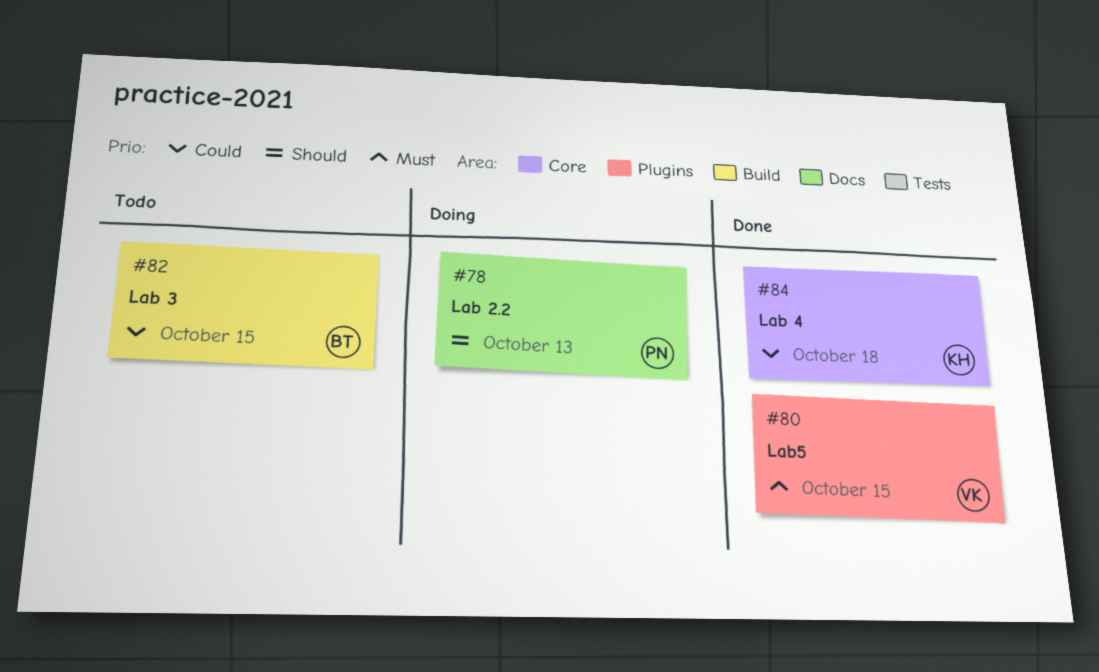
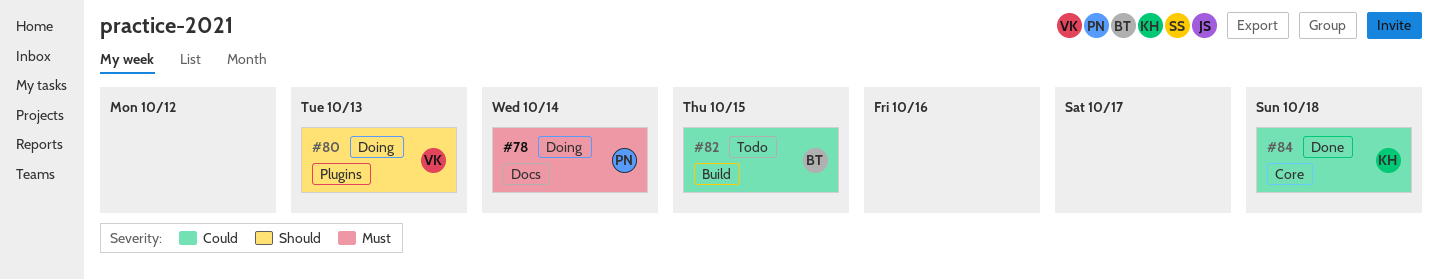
#78, priority: Should -> Must
#78, due: Oct 13 -> Oct 14
#80, status: Done -> Doing
#80, priority: Must -> Should
#80, due: Oct 15 -> Oct 13

